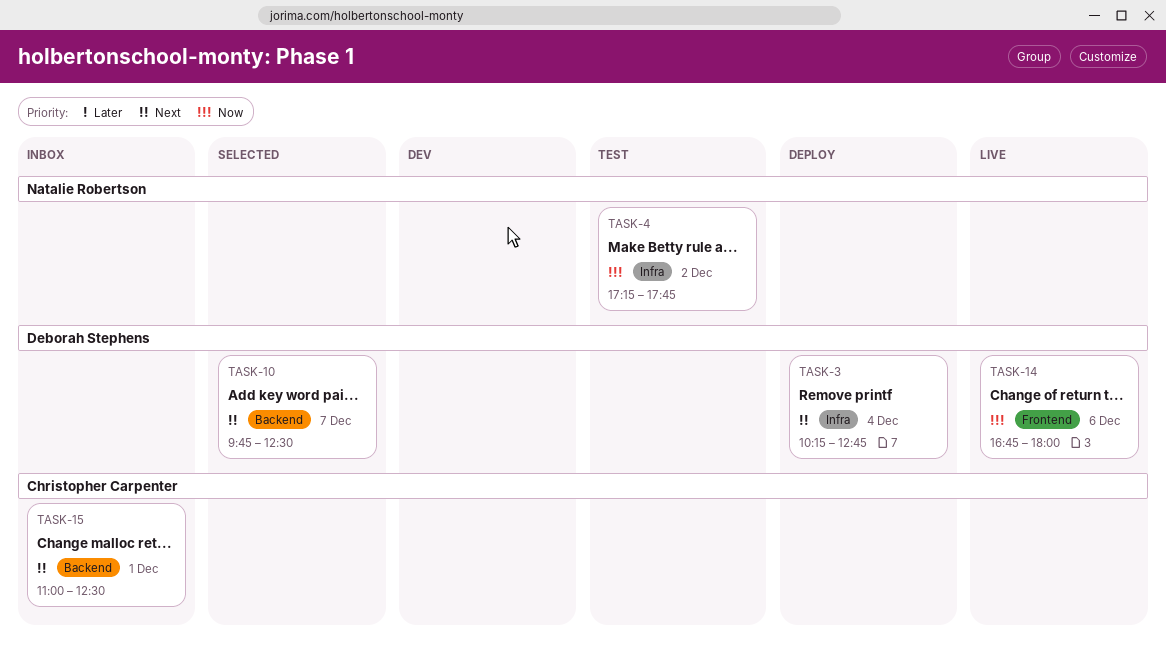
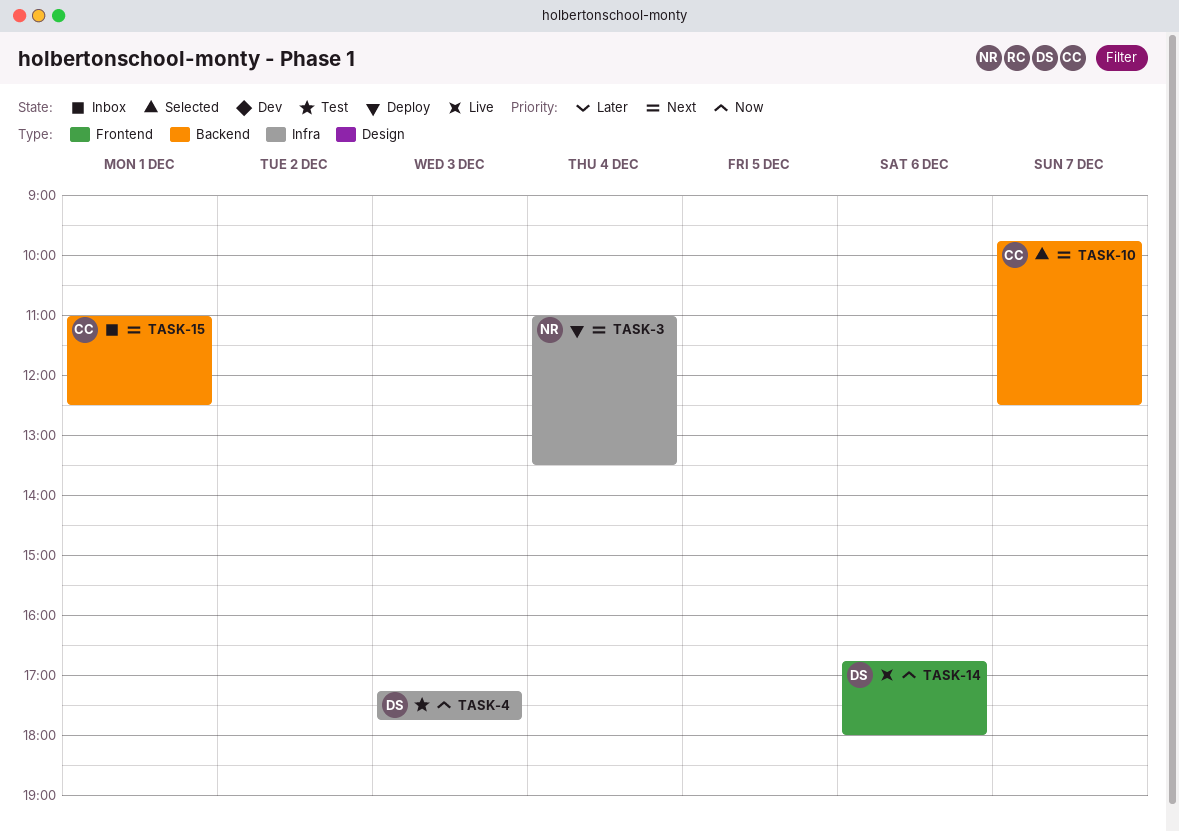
TASK-3, owner: Deborah Stephens -> Natalie Robertson
TASK-3, begins: 10:15 -> 11:00
TASK-3, ends: 12:45 -> 13:30
TASK-4, owner: Natalie Robertson -> Deborah Stephens
TASK-4, day: Dec 2 -> Dec 3
TASK-10, owner: Deborah Stephens -> Christopher Carpenter

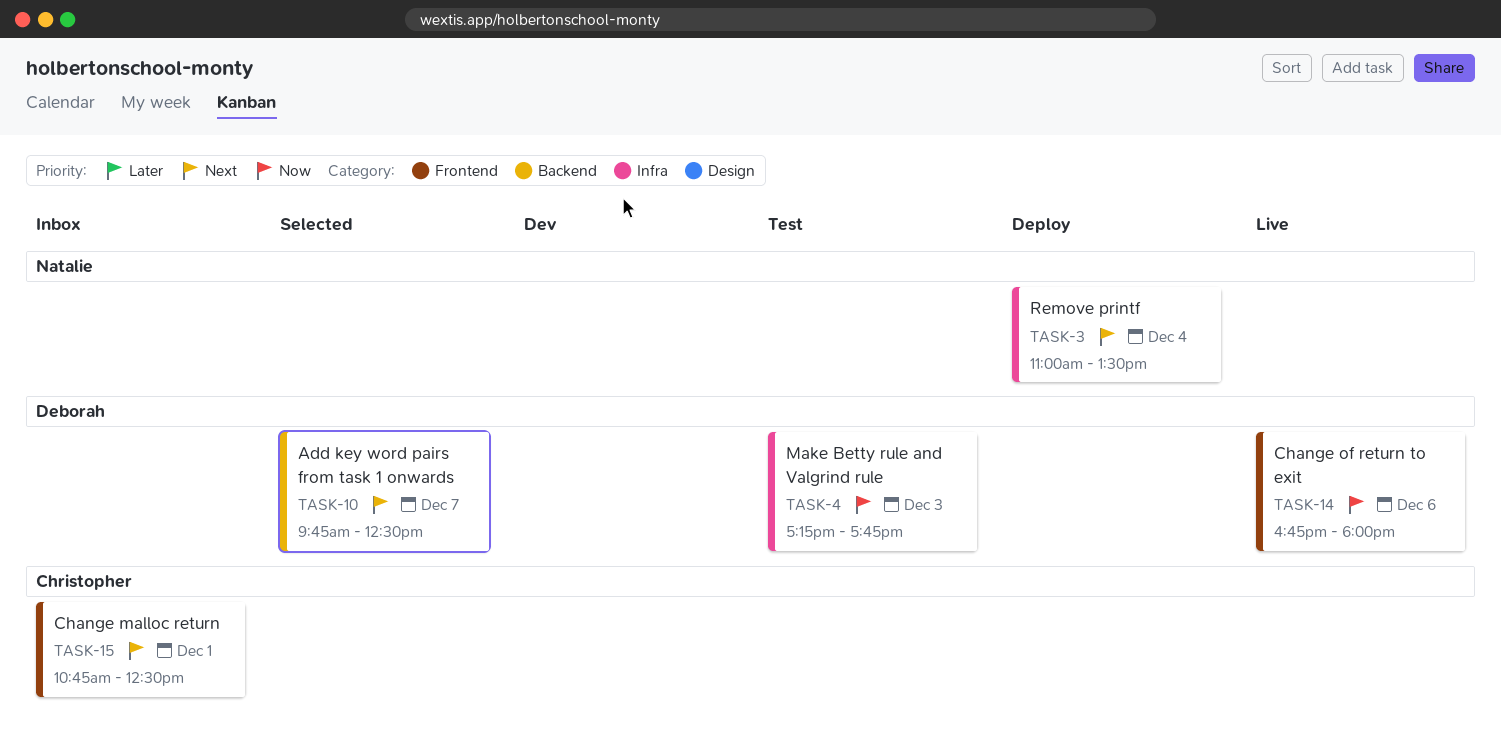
TASK-10, owner: Christopher -> Deborah
TASK-15, label: Backend -> Frontend
TASK-15, begins: 11:00 -> 10:45

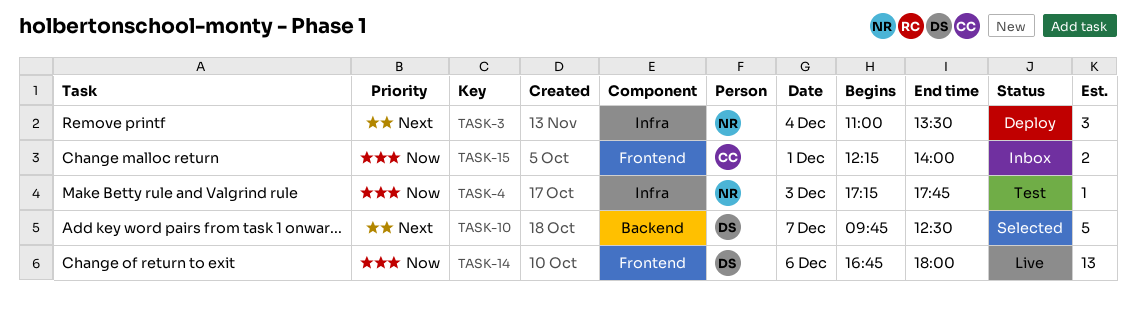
TASK-4, owner: Deborah -> Natalie
TASK-15, priority: Next -> Now
TASK-15, begins: 10:45 -> 12:15
TASK-15, ends: 12:30 -> 14:00

